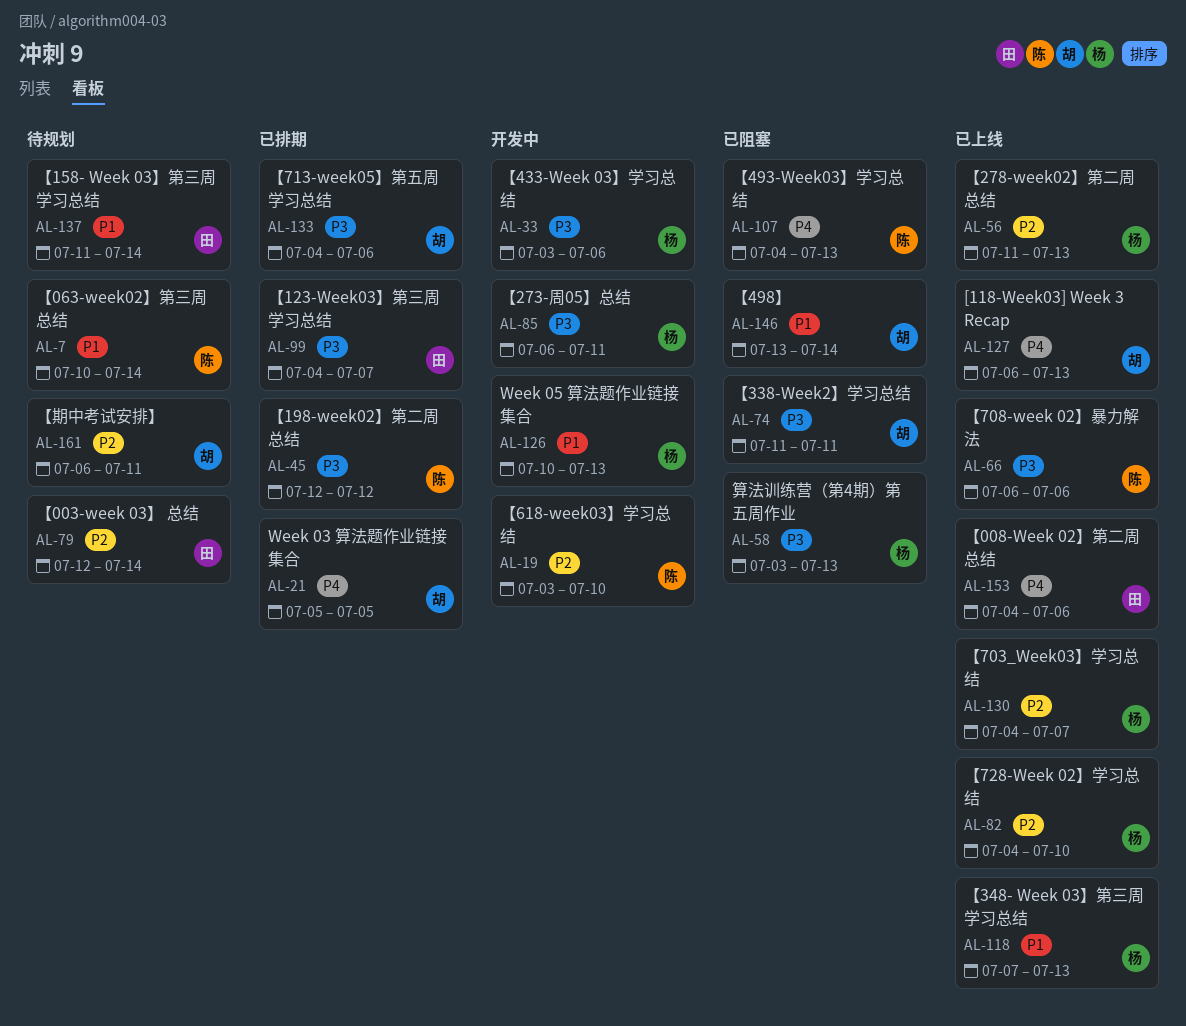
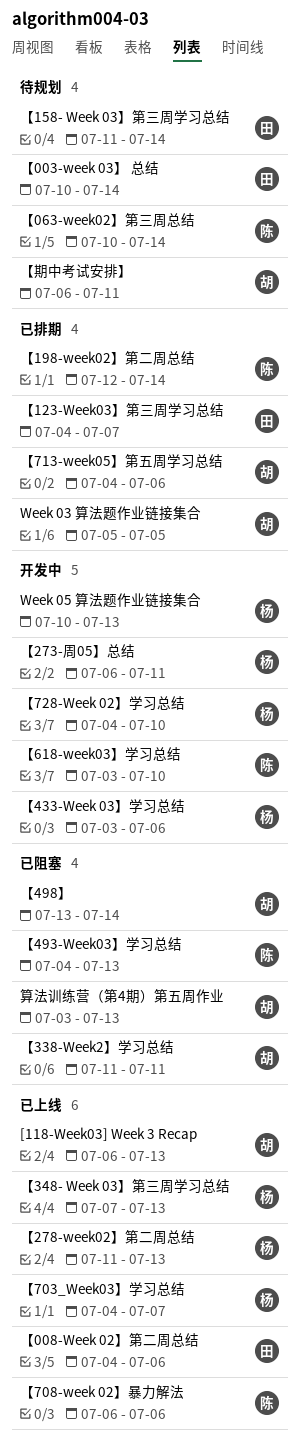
【003-week 03】 总结, start: Jul 12 -> Jul 10
【198-week02】第二周总结, due: Jul 12 -> Jul 14
【728-Week 02】学习总结, status: 已上线 -> 开发中
算法训练营（第4期）第五周作业, owner: 杨 -> 胡

